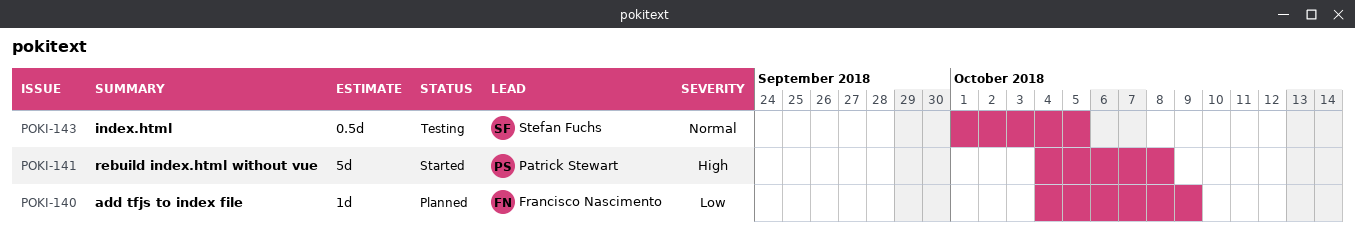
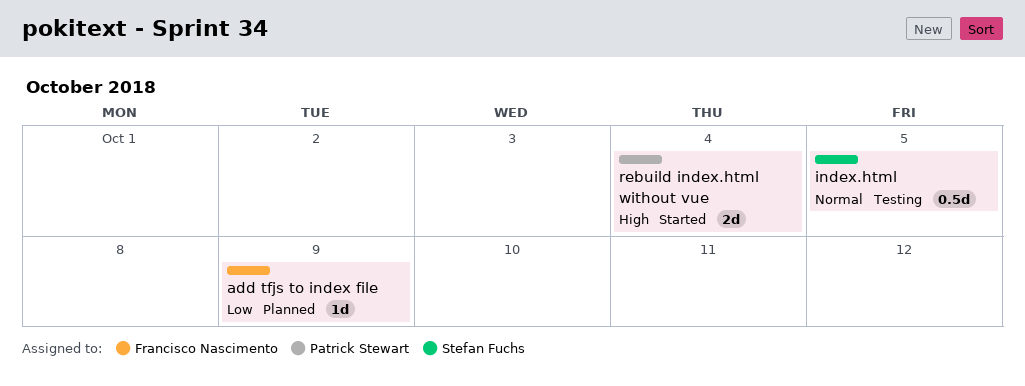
rebuild index.html without vue, estimate: 5d -> 2d
rebuild index.html without vue, due: Oct 8 -> Oct 4

